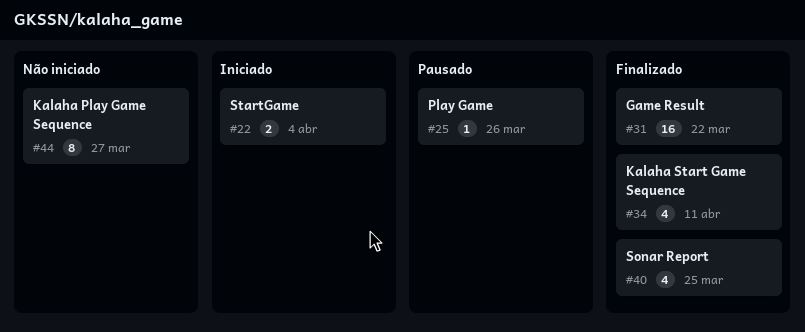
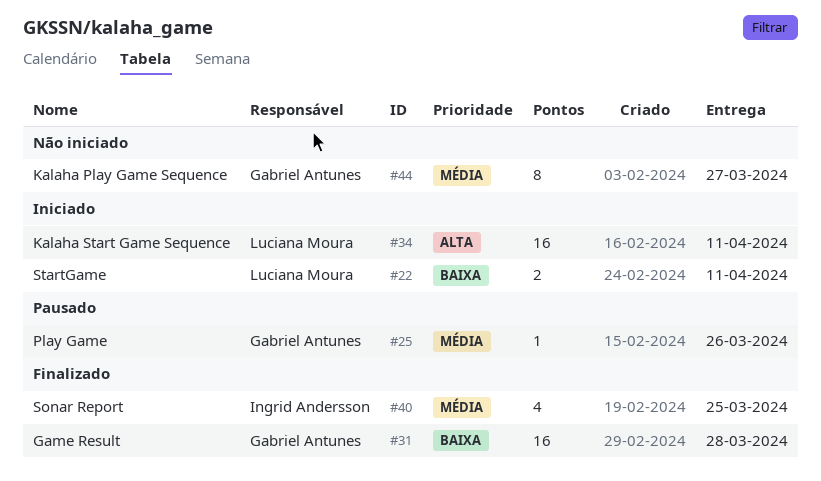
#22, due: Apr 4 -> Apr 11
#31, due: Mar 22 -> Mar 28
#34, status: Finalizado -> Iniciado
#34, estimate: 4 -> 16

